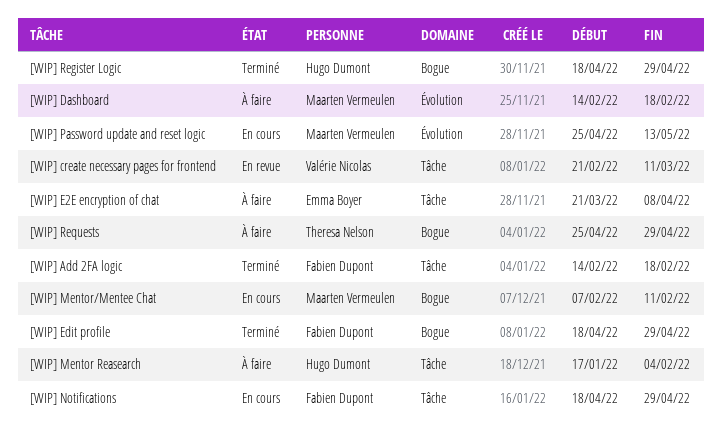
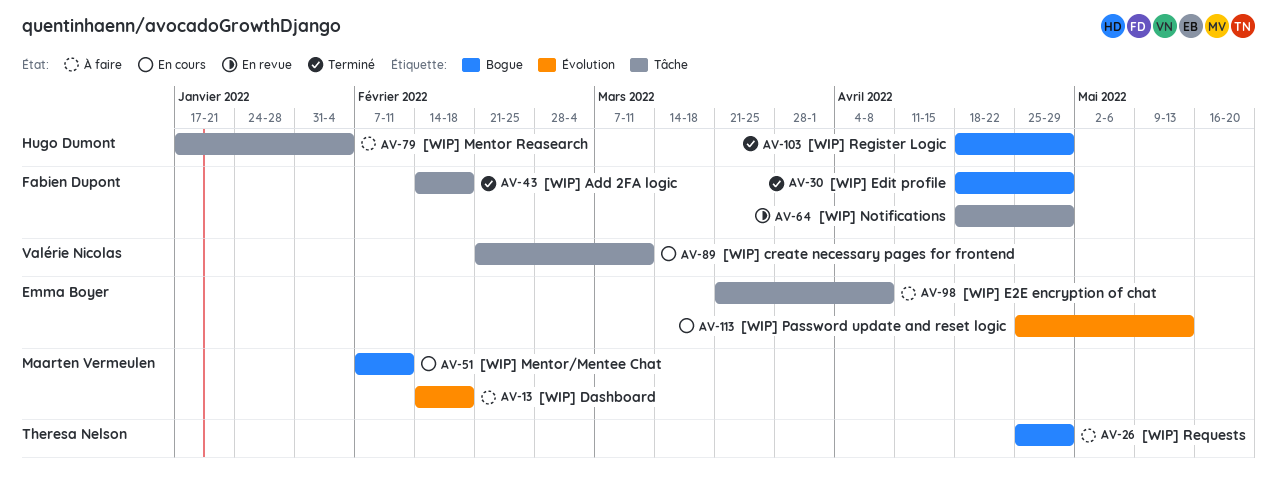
[WIP] create necessary pages for frontend, status: En revue -> En cours
[WIP] Notifications, status: En cours -> En revue
[WIP] Password update and reset logic, owner: Maarten Vermeulen -> Emma Boyer

